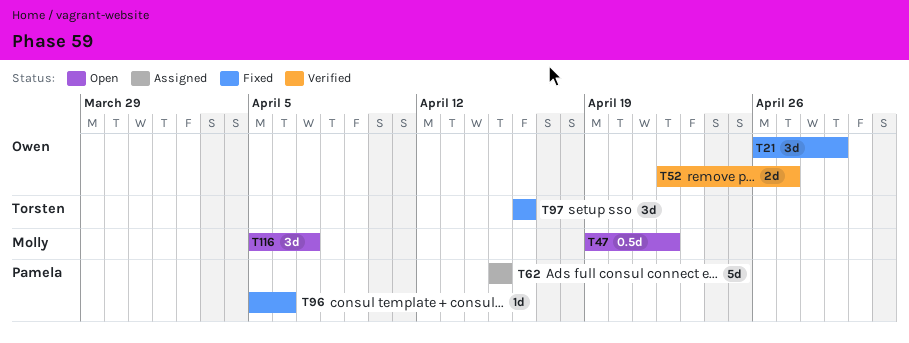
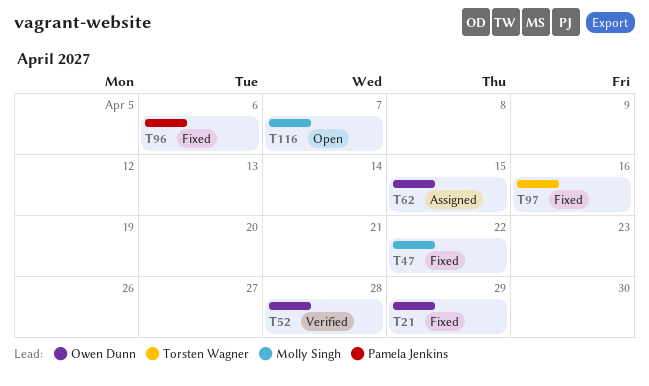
T47, status: Open -> Fixed
T52, due: Apr 27 -> Apr 28
T62, owner: Pamela Jenkins -> Owen Dunn

